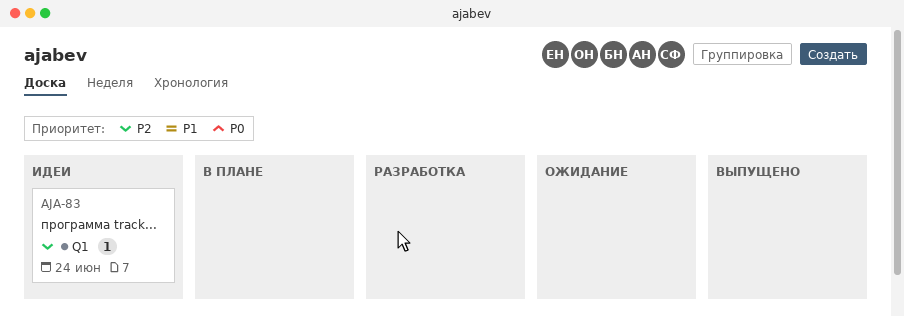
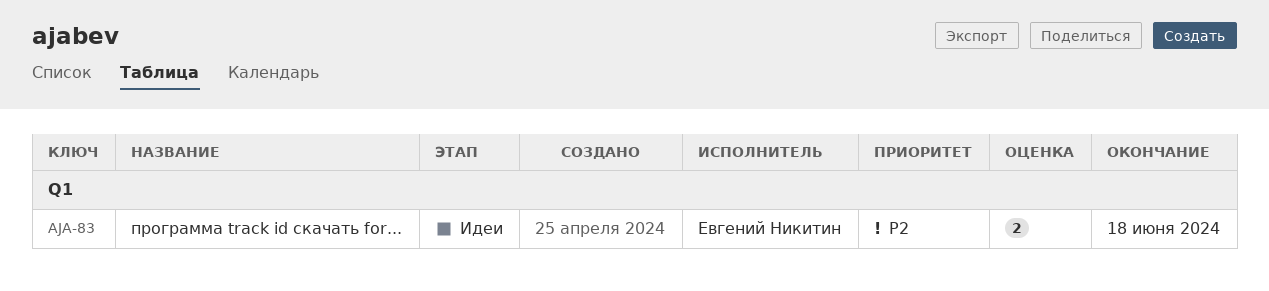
AJA-83, estimate: 1 -> 2
AJA-83, due: Jun 24 -> Jun 18

